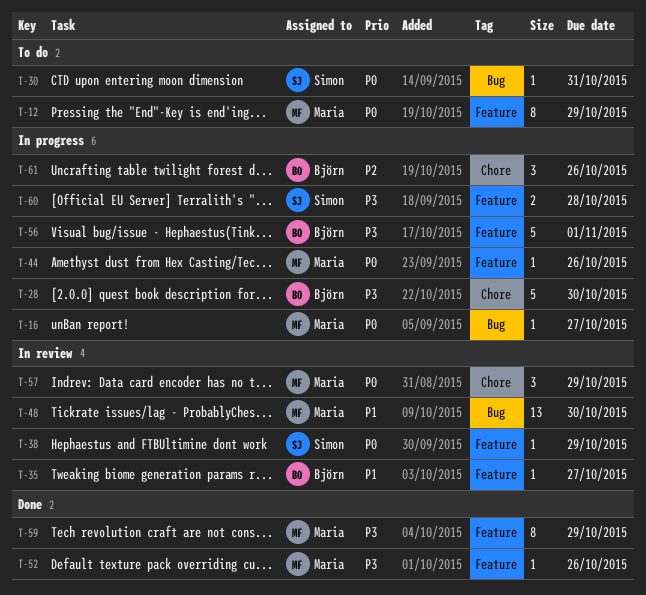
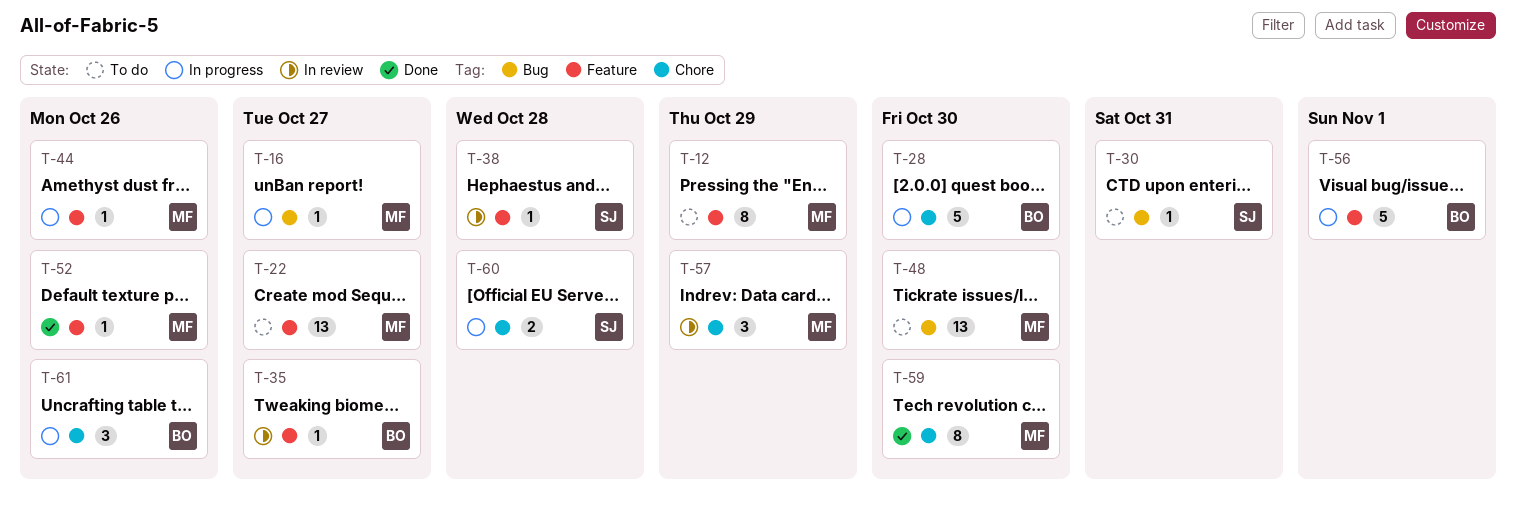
T-22: none -> present
T-38, due: Oct 29 -> Oct 28
T-48, status: In review -> To do
T-59, label: Feature -> Chore
T-59, due: Oct 29 -> Oct 30
T-60, label: Feature -> Chore

